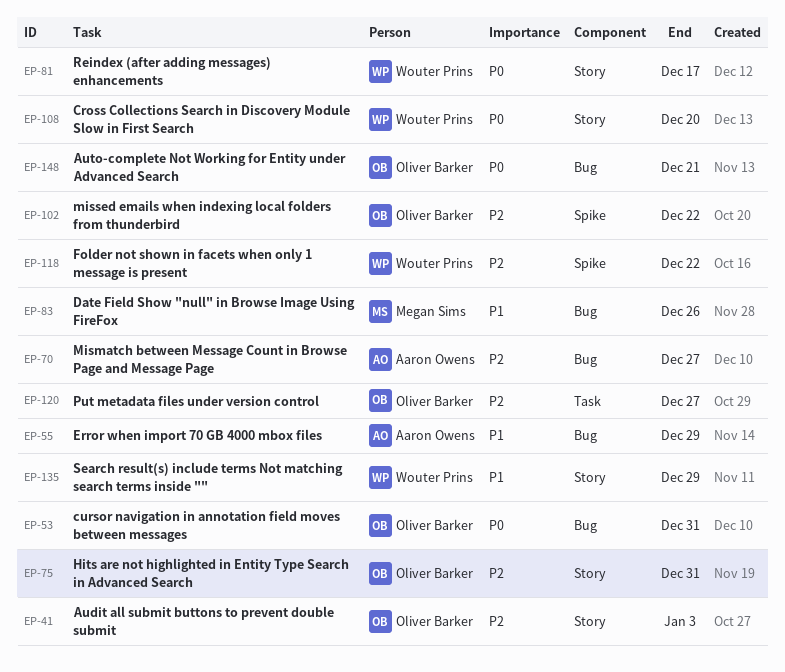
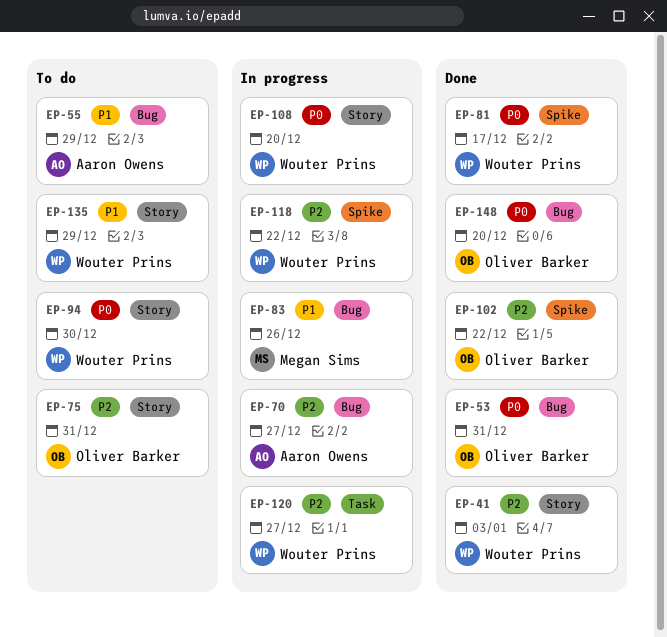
EP-41, owner: Oliver Barker -> Wouter Prins
EP-81, label: Story -> Spike
EP-94: none -> present
EP-120, owner: Oliver Barker -> Wouter Prins
EP-148, due: Dec 21 -> Dec 20

